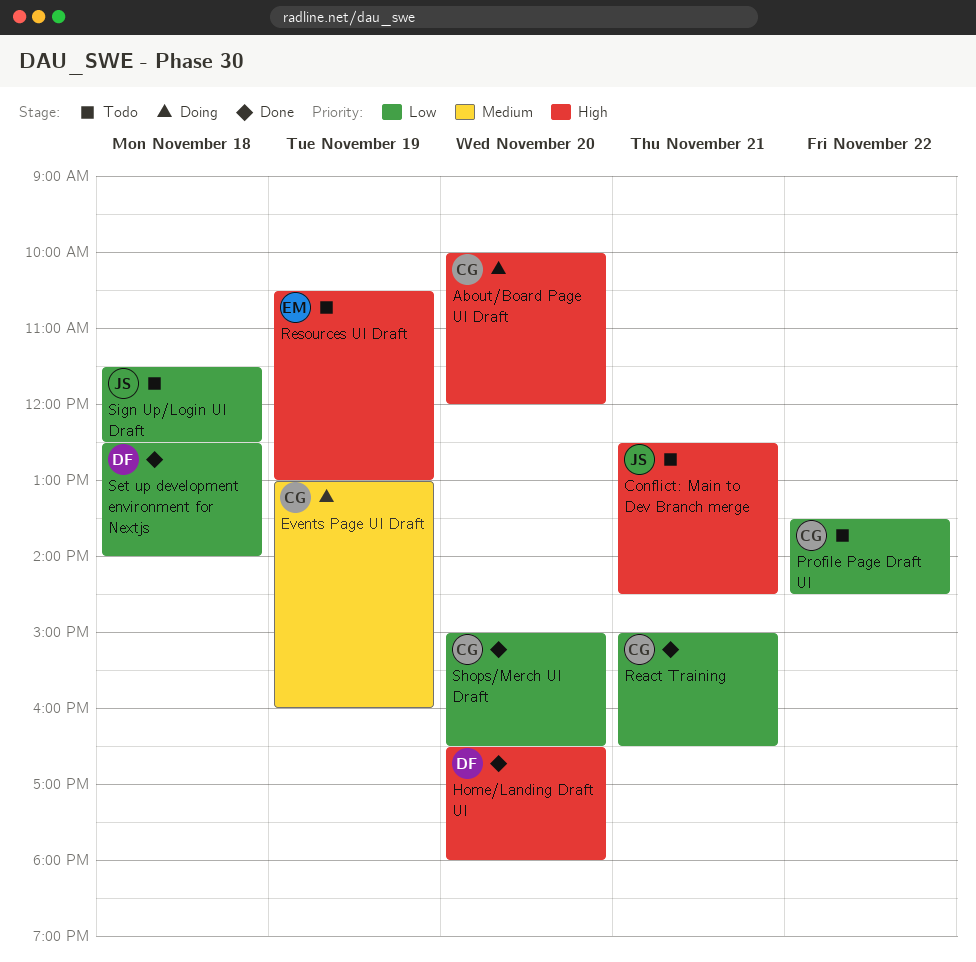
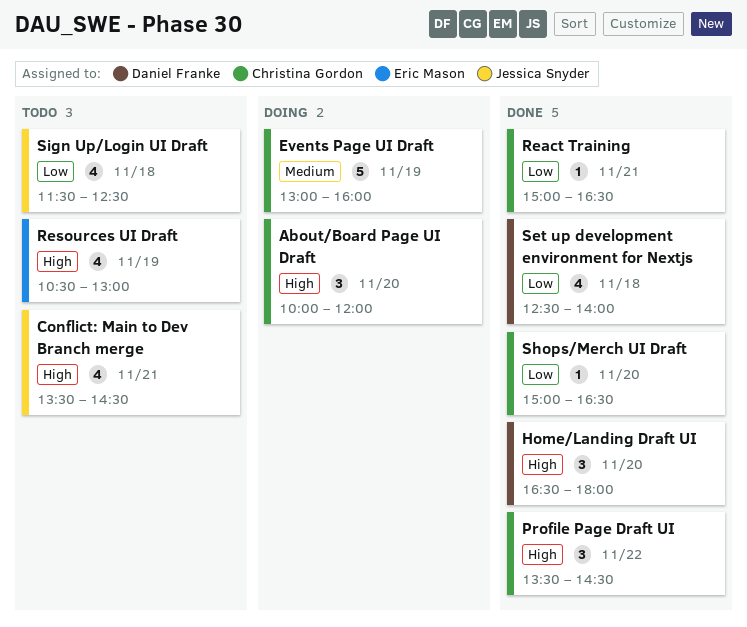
Conflict: Main to Dev Branch merge, begins: 12:30 -> 13:30
Profile Page Draft UI, status: Todo -> Done
Profile Page Draft UI, priority: Low -> High

